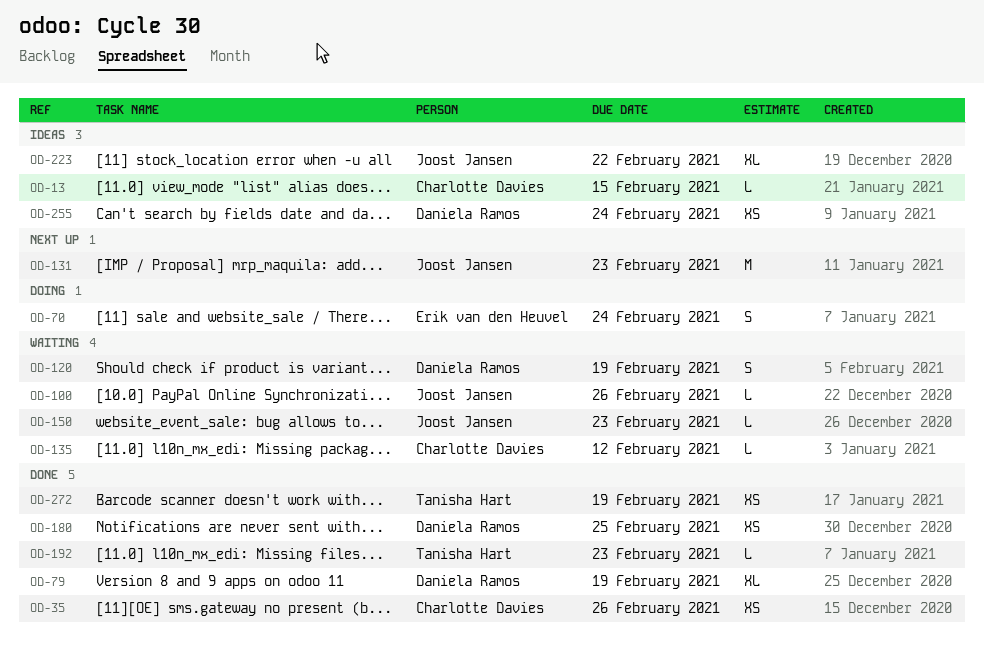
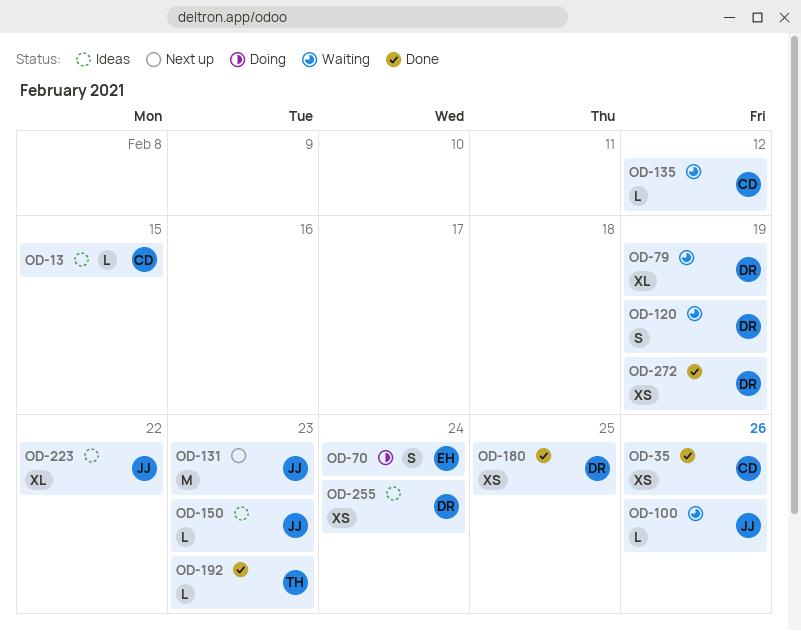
OD-79, status: Done -> Waiting
OD-150, status: Waiting -> Ideas
OD-272, owner: Tanisha Hart -> Daniela Ramos

